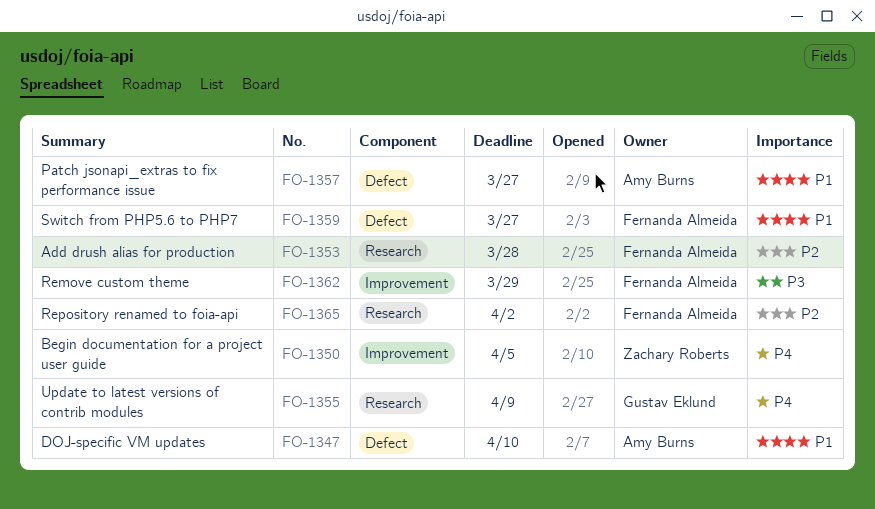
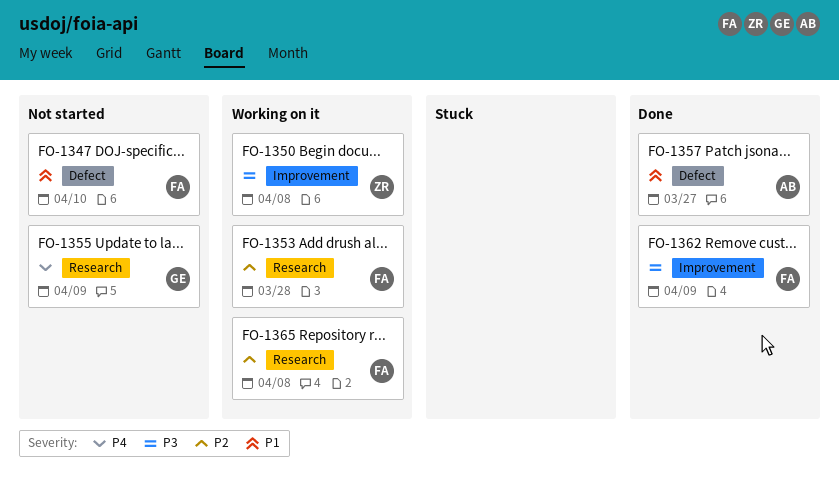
FO-1347, owner: Amy Burns -> Fernanda Almeida
FO-1350, priority: P4 -> P3
FO-1350, due: Apr 5 -> Apr 8
FO-1359: present -> none
FO-1362, due: Mar 29 -> Apr 9
FO-1365, due: Apr 2 -> Apr 8

